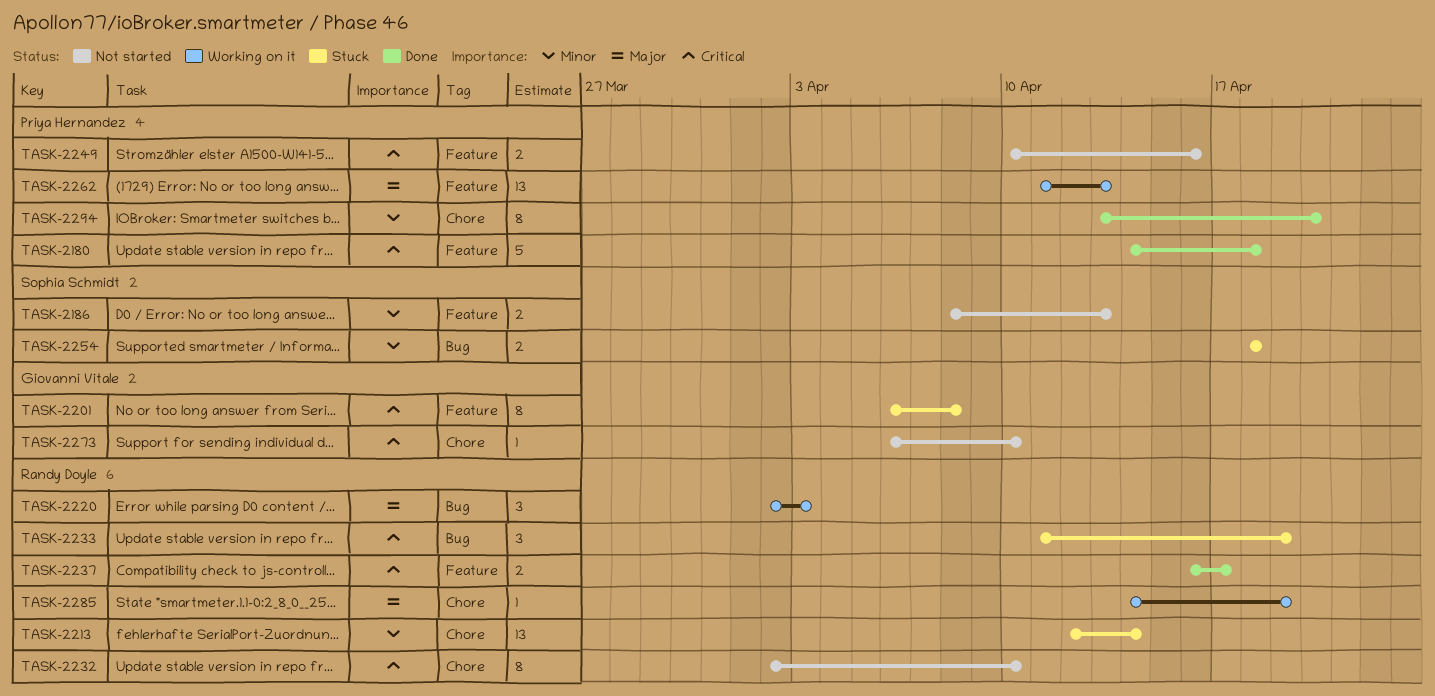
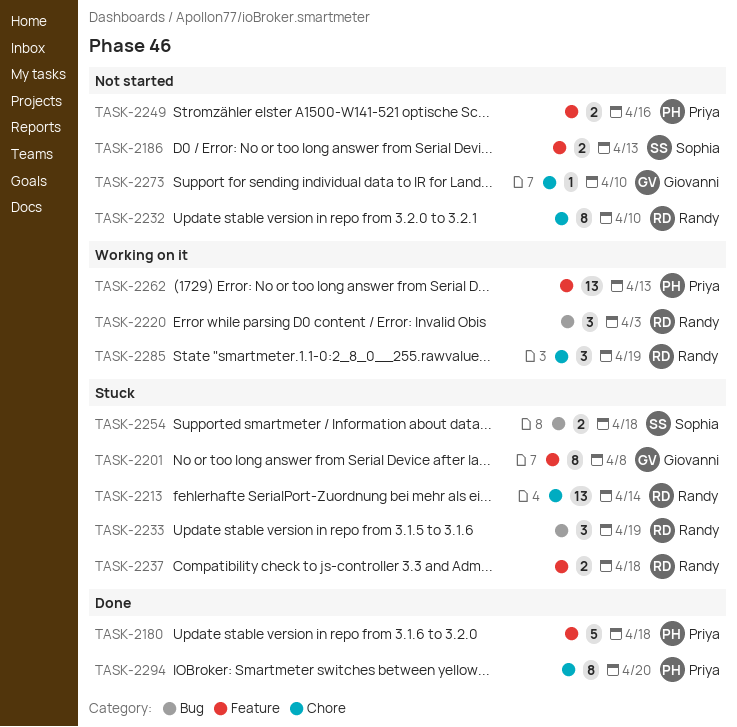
TASK-2237, status: Done -> Stuck
TASK-2237, due: Apr 17 -> Apr 18
TASK-2285, estimate: 1 -> 3

